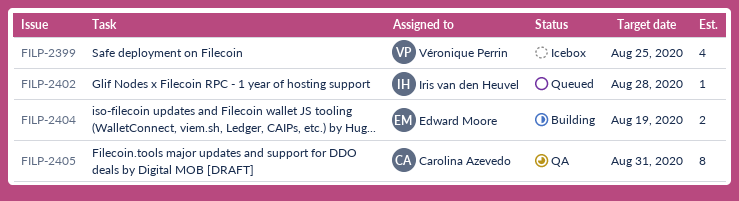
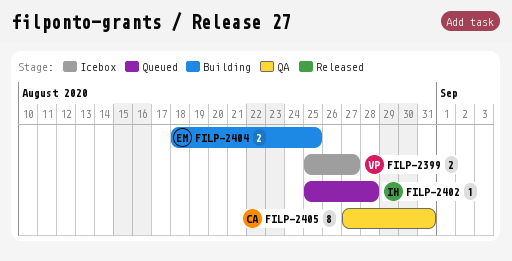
FILP-2399, estimate: 4 -> 2
FILP-2399, due: Aug 25 -> Aug 27
FILP-2404, due: Aug 19 -> Aug 25

